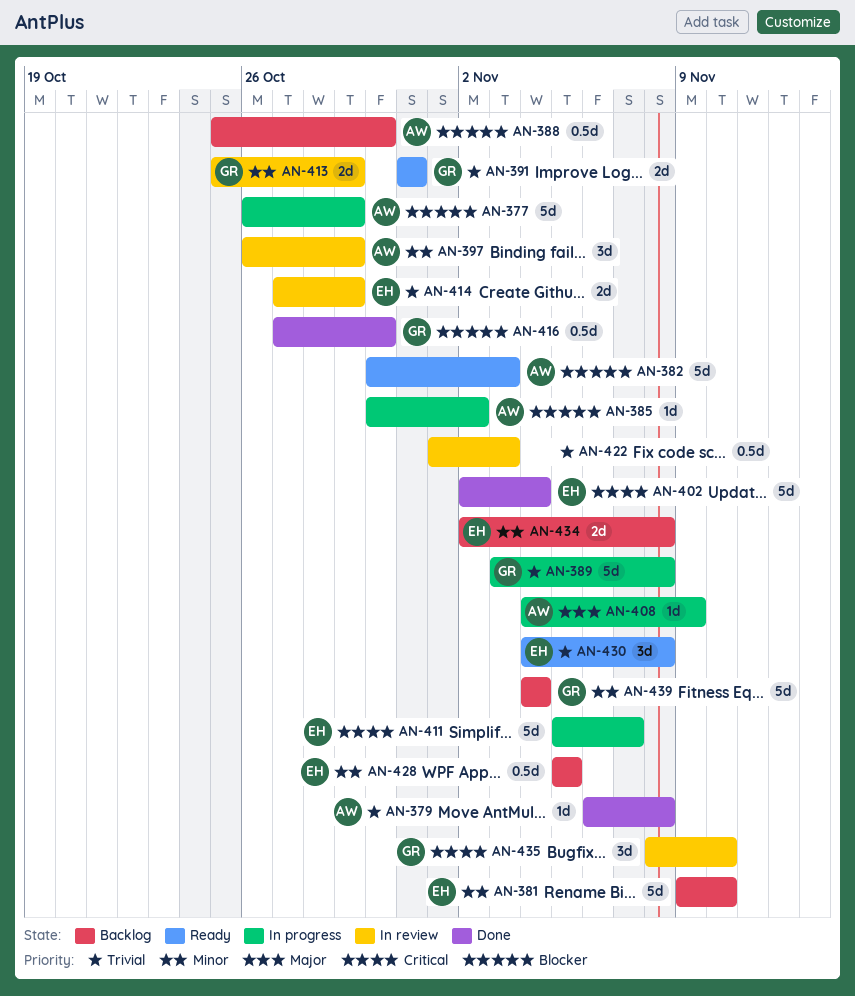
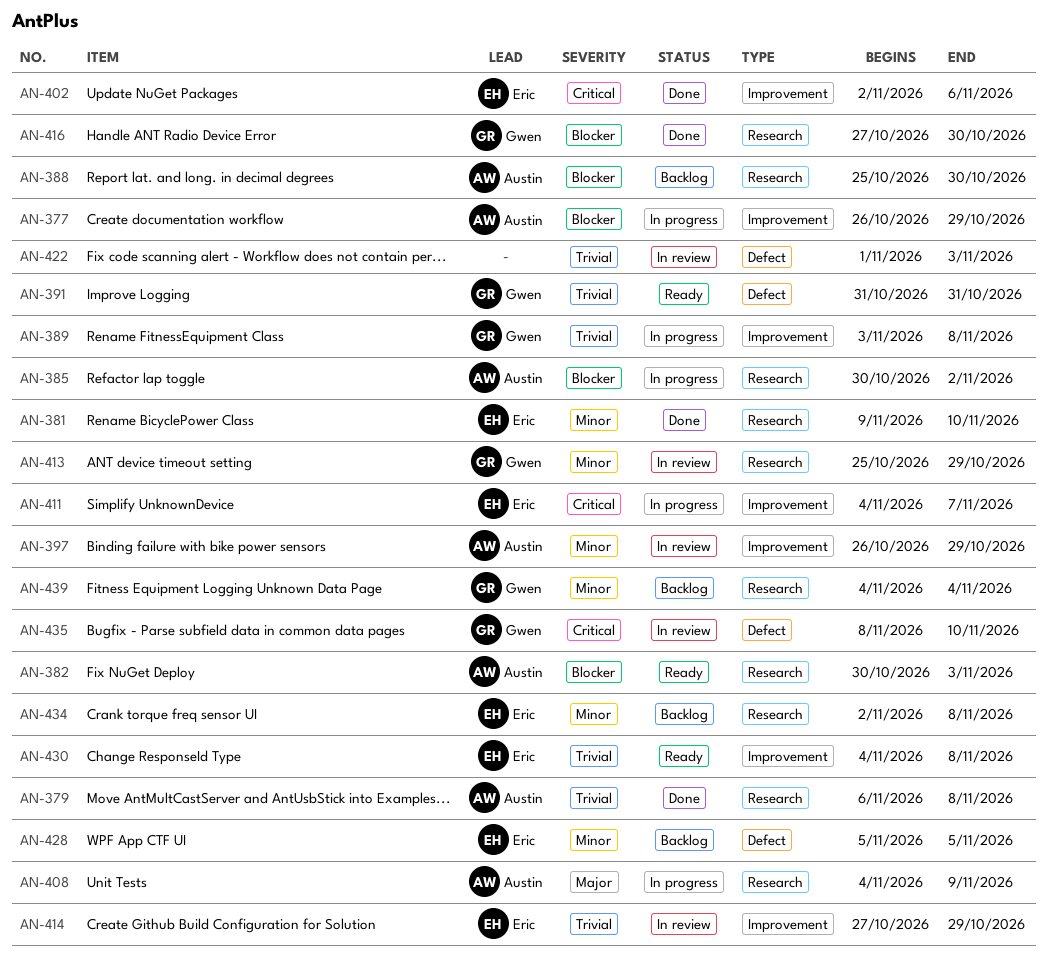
AN-381, status: Backlog -> Done
AN-402, due: Nov 4 -> Nov 6
AN-411, start: Nov 5 -> Nov 4

